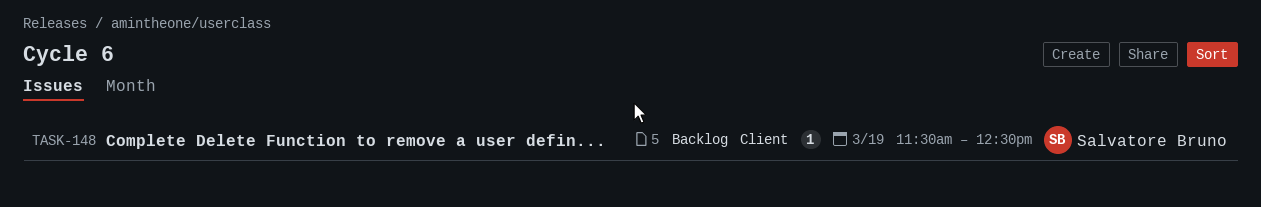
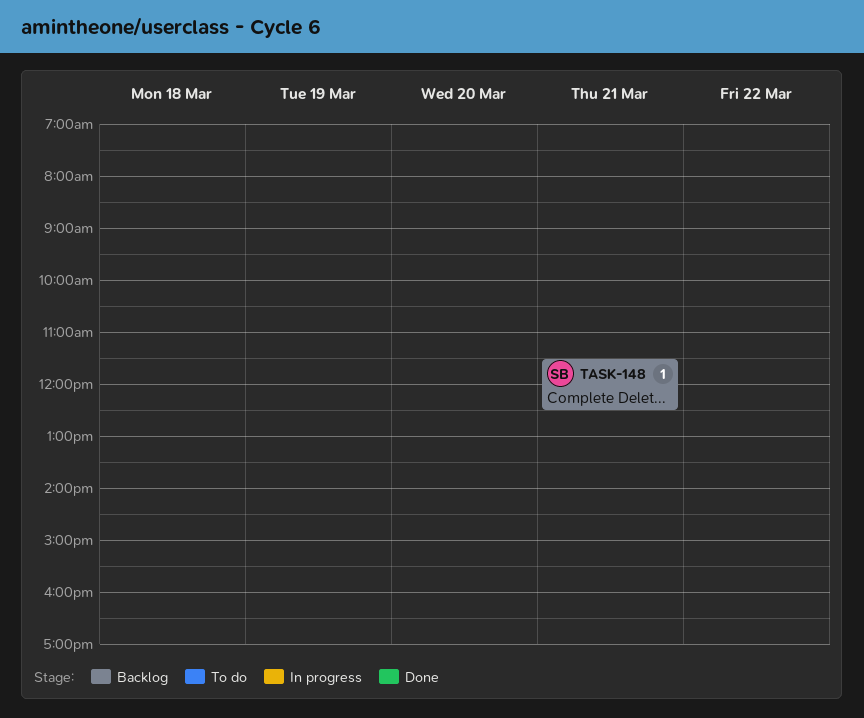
TASK-148, day: Mar 19 -> Mar 21

